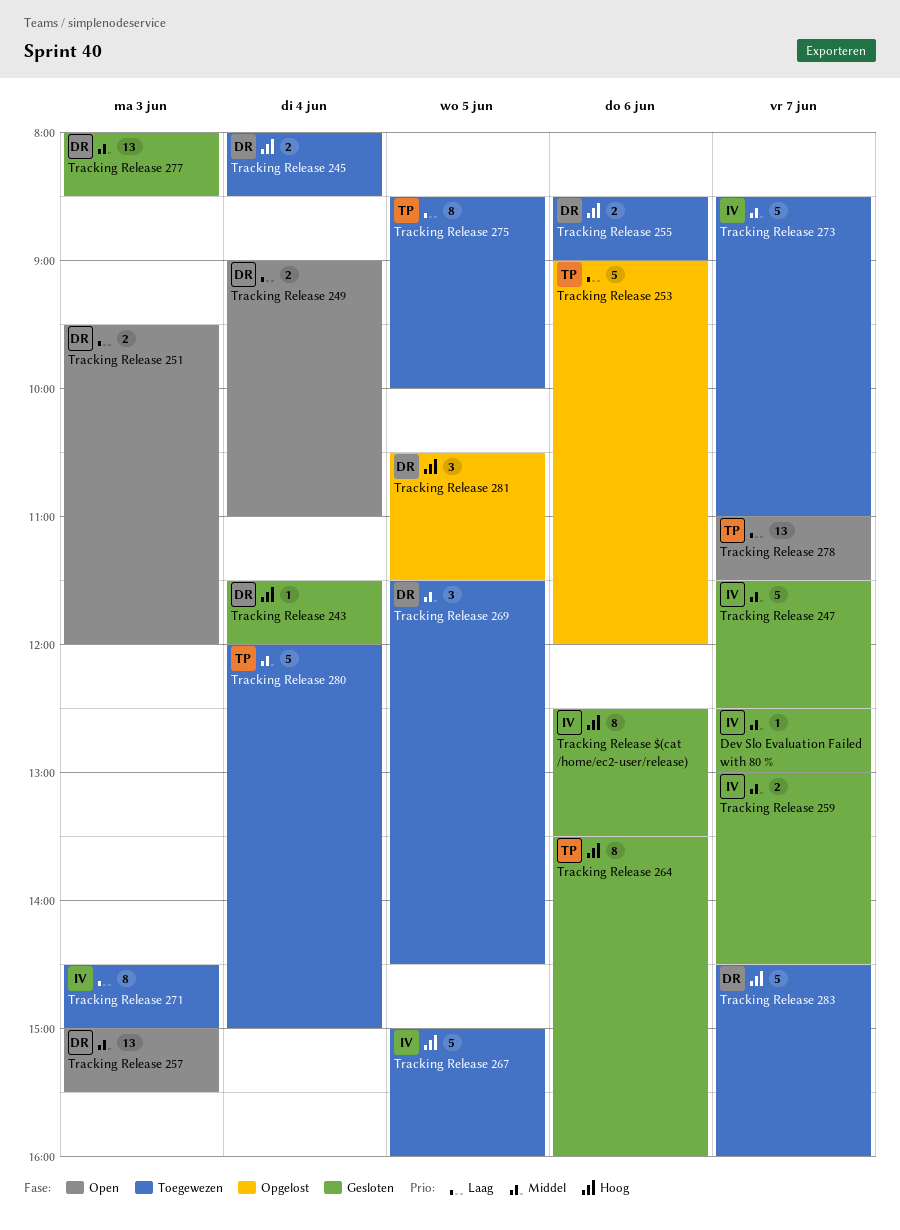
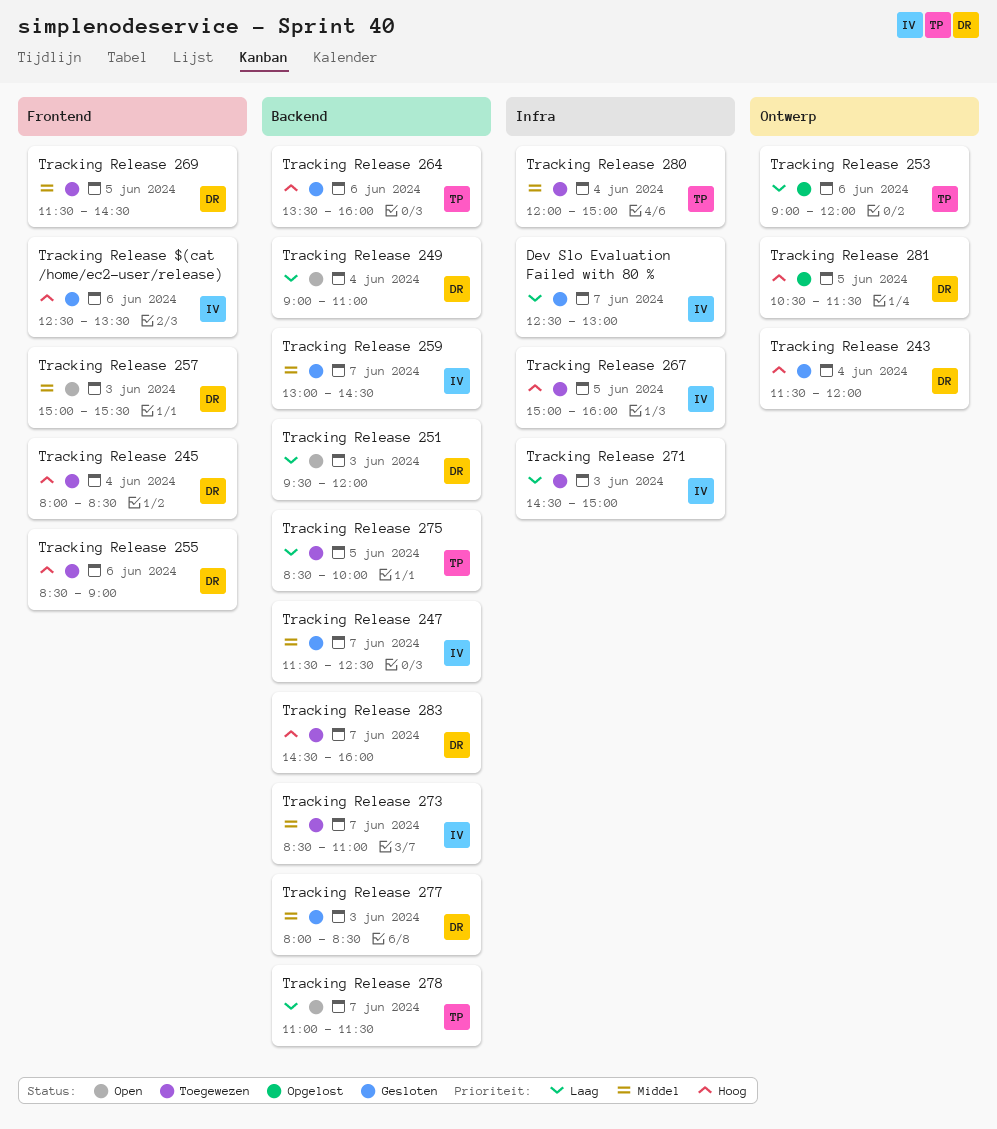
Dev Slo Evaluation Failed with 80 %, priority: Middel -> Laag

